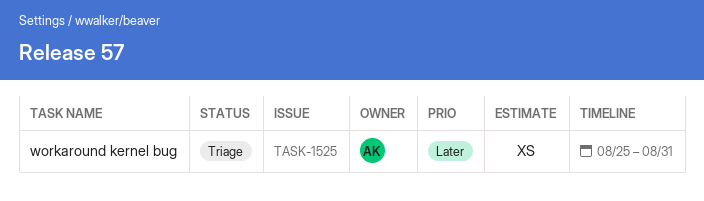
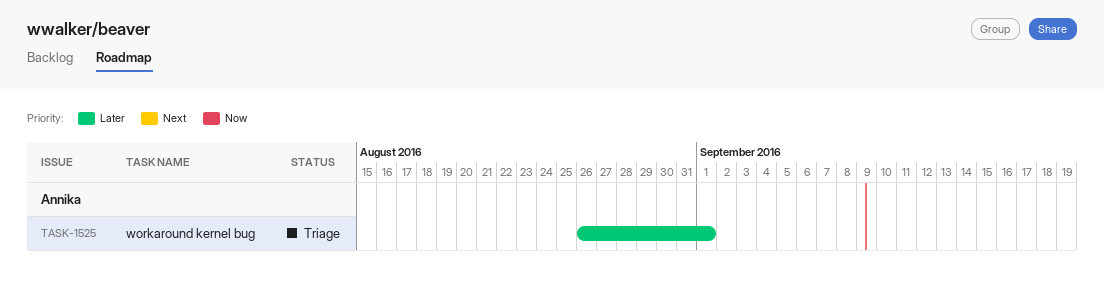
TASK-1525, start: Aug 25 -> Aug 26
TASK-1525, due: Aug 31 -> Sep 1

